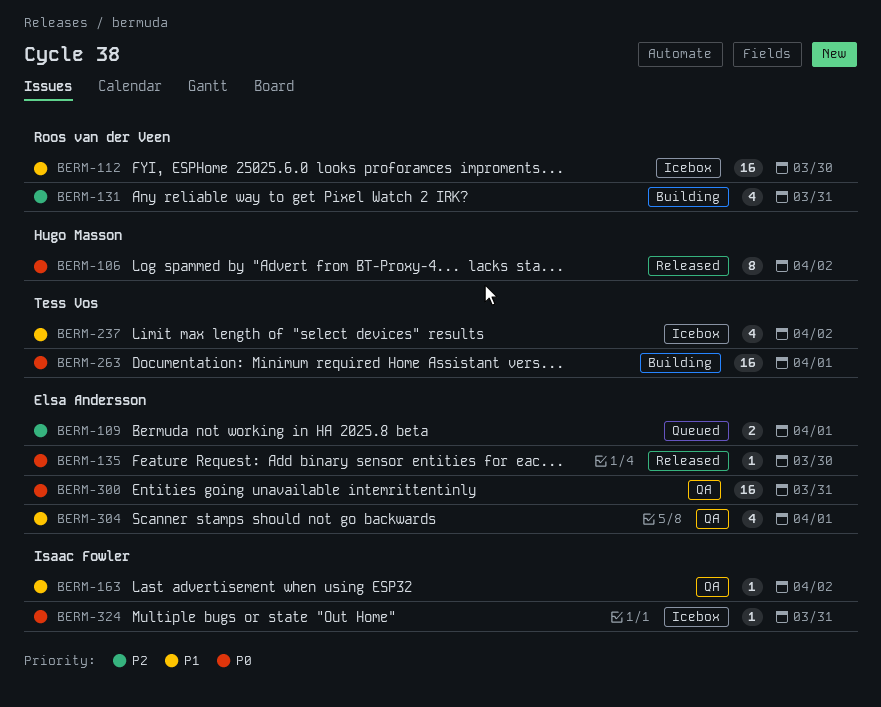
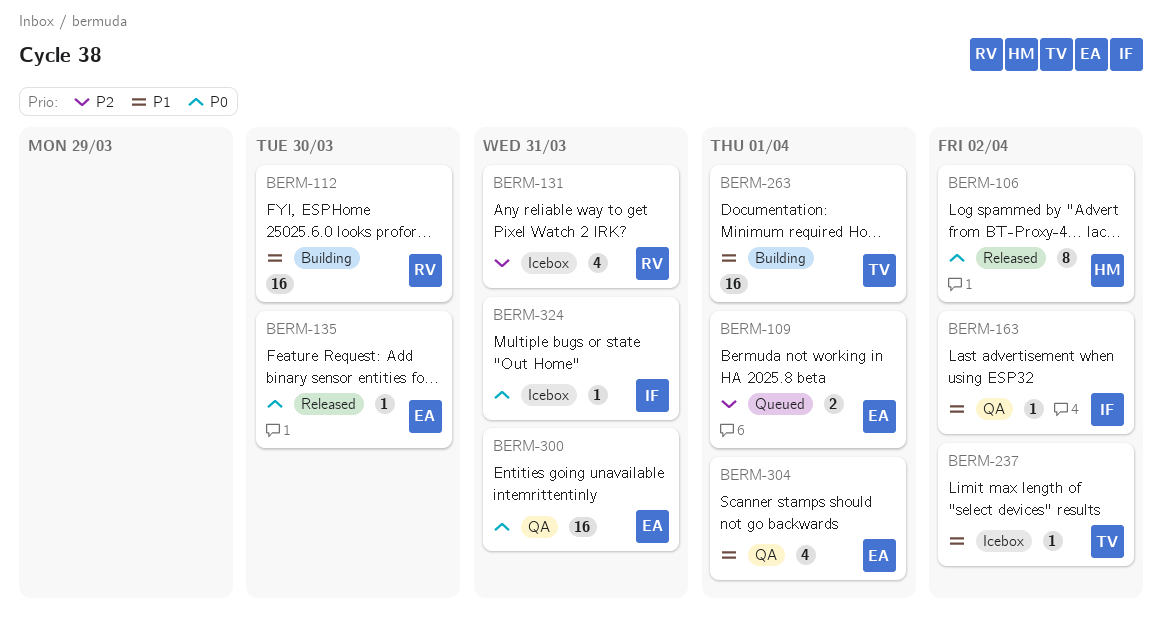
BERM-112, status: Icebox -> Building
BERM-131, status: Building -> Icebox
BERM-237, estimate: 4 -> 1
BERM-263, priority: P0 -> P1

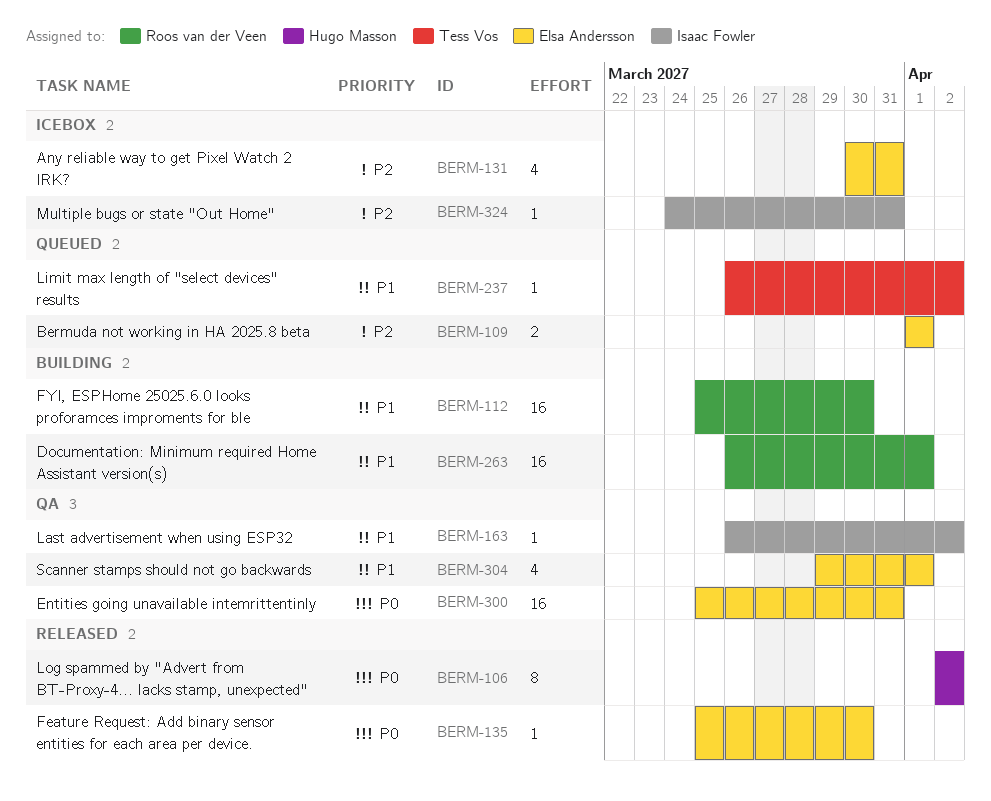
BERM-131, owner: Roos van der Veen -> Elsa Andersson
BERM-237, status: Icebox -> Queued
BERM-263, owner: Tess Vos -> Roos van der Veen
BERM-324, priority: P0 -> P2

